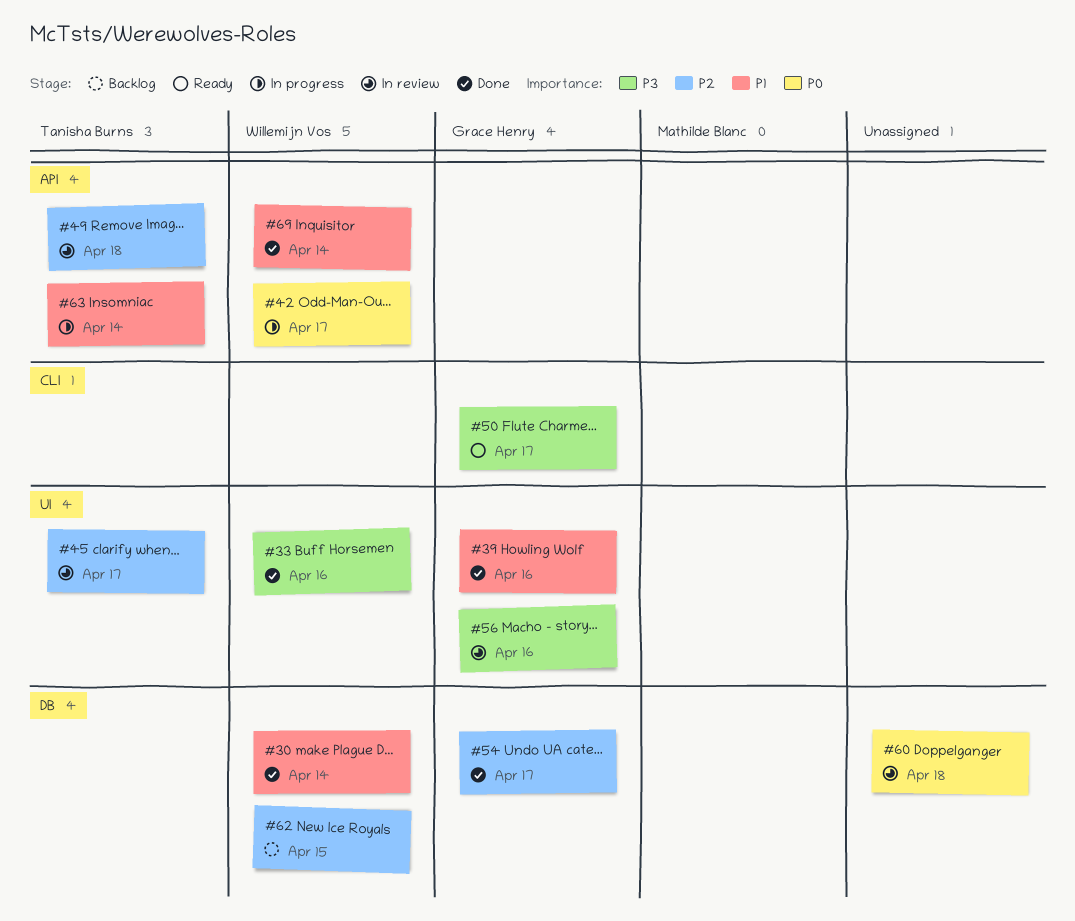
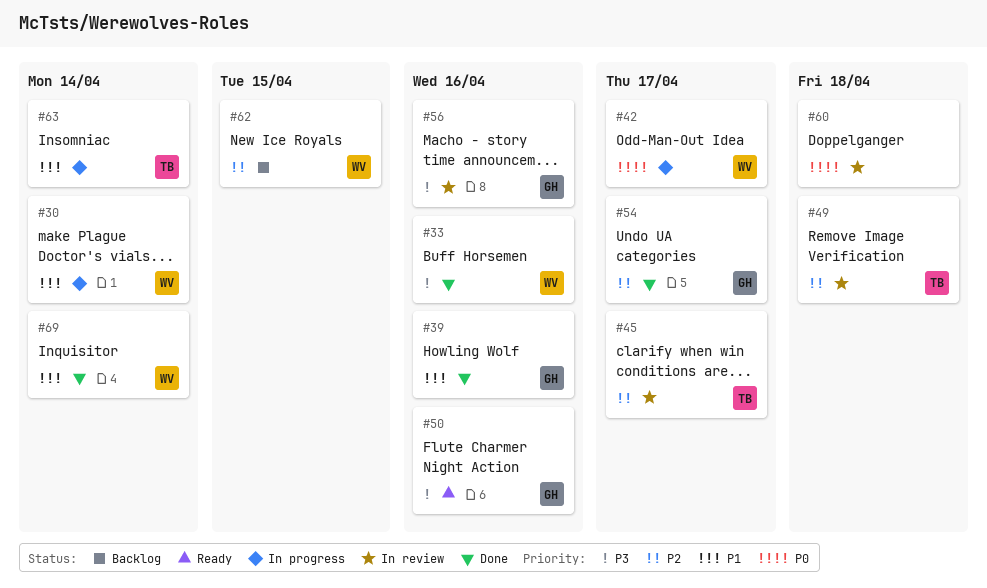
#30, status: Done -> In progress
#50, due: Apr 17 -> Apr 16

